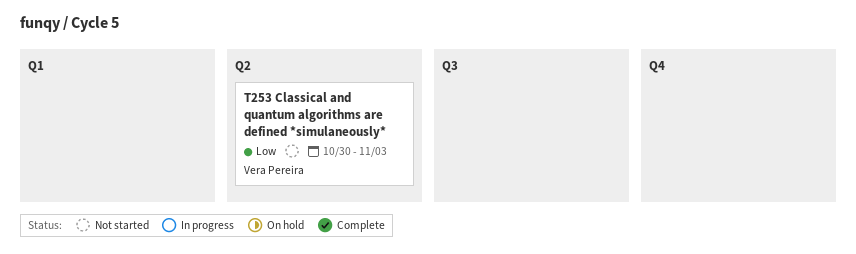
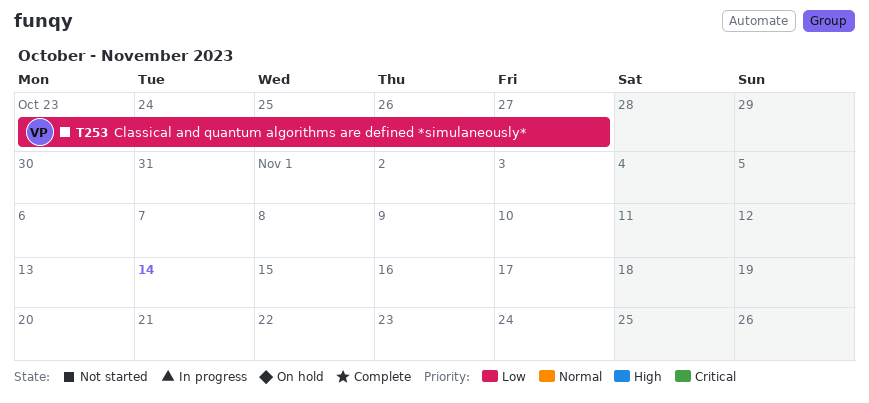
T253, start: Oct 30 -> Oct 23
T253, due: Nov 3 -> Oct 27

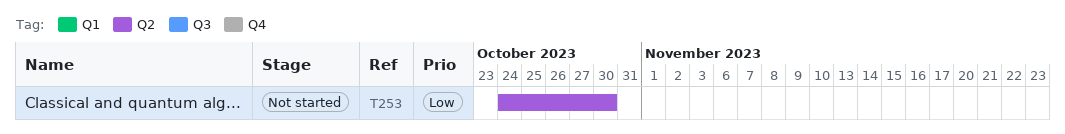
T253, start: Oct 23 -> Oct 24
T253, due: Oct 27 -> Oct 30

